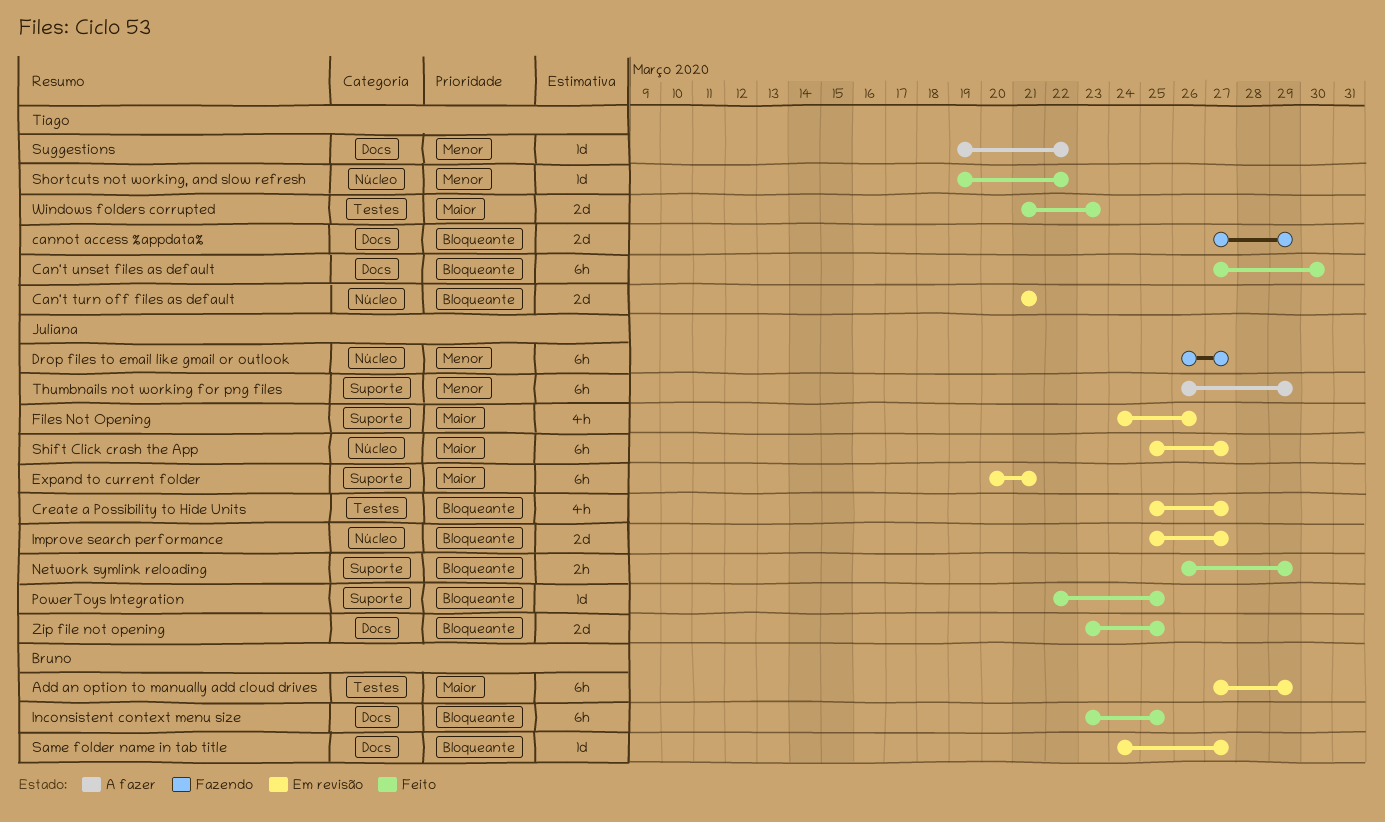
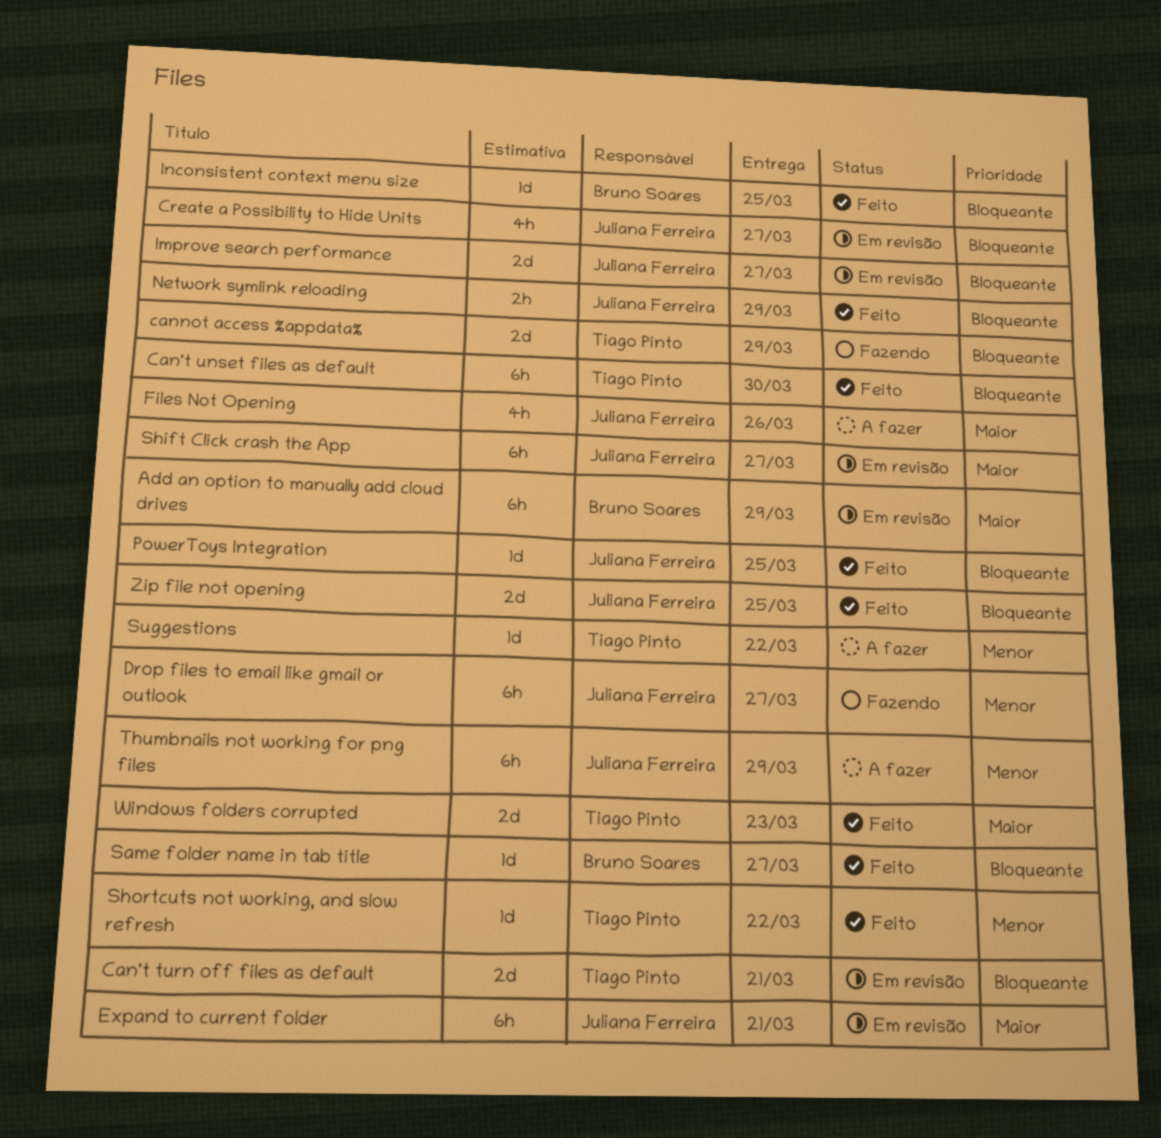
Files Not Opening, status: Em revisão -> A fazer
Inconsistent context menu size, estimate: 6h -> 1d
Same folder name in tab title, status: Em revisão -> Feito

